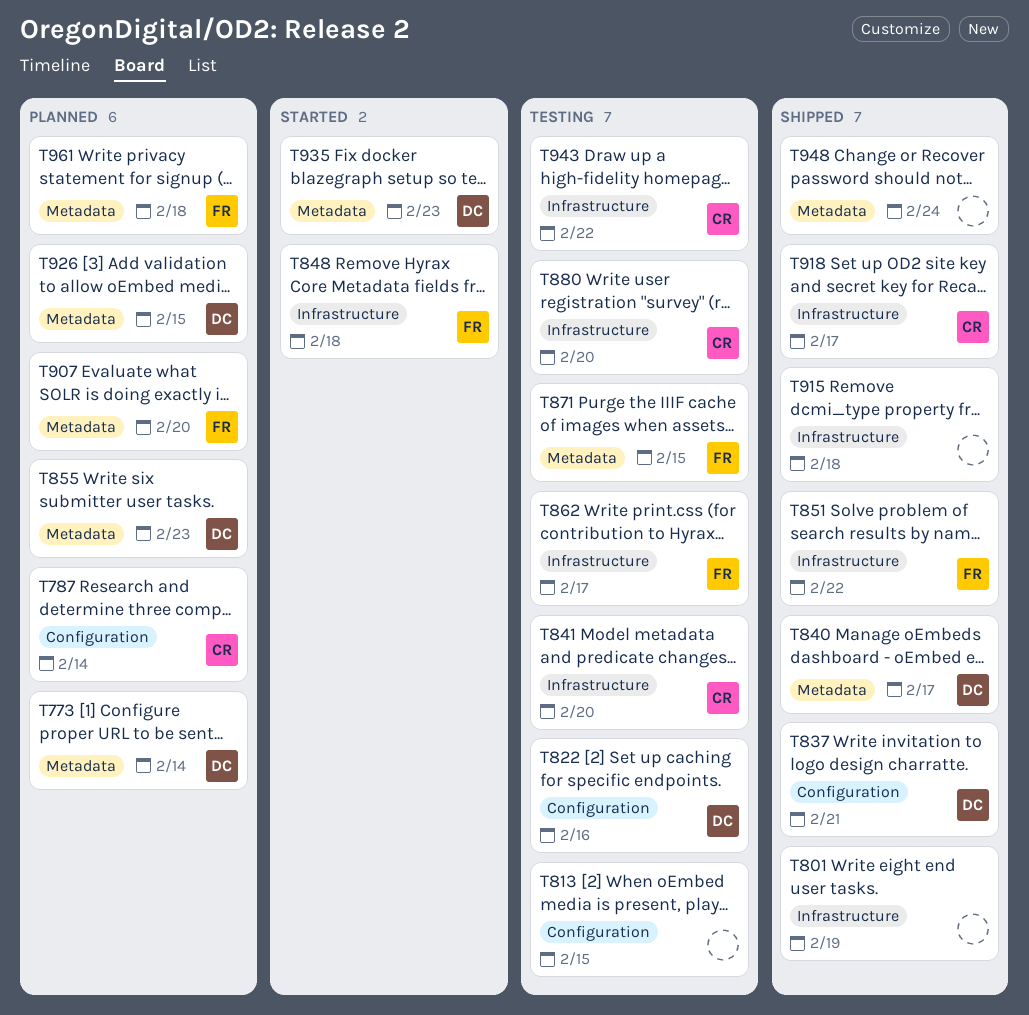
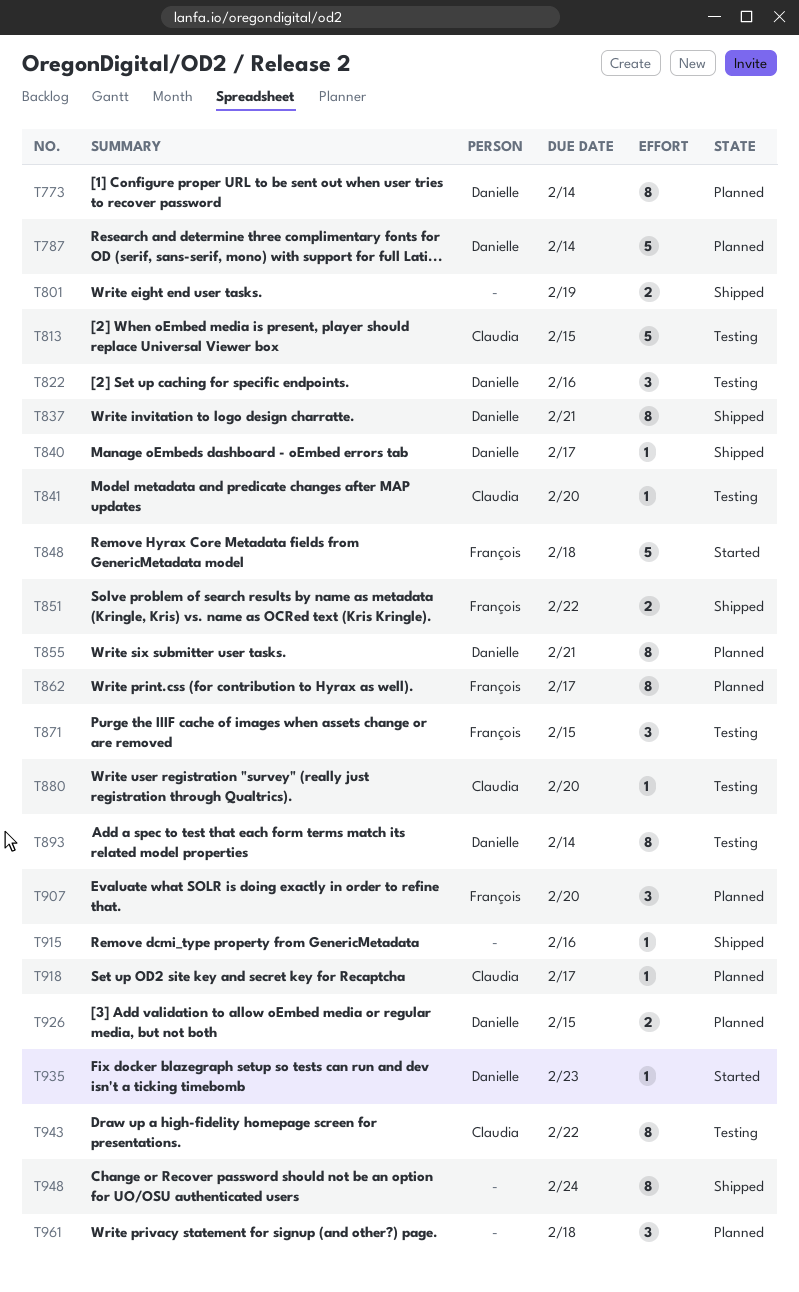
T787, owner: Claudia -> Danielle
T813, owner: none -> Claudia
T855, due: Feb 23 -> Feb 21
T862, status: Testing -> Planned
T893: none -> present
T915, due: Feb 18 -> Feb 16
T918, status: Shipped -> Planned
T961, owner: François -> none

